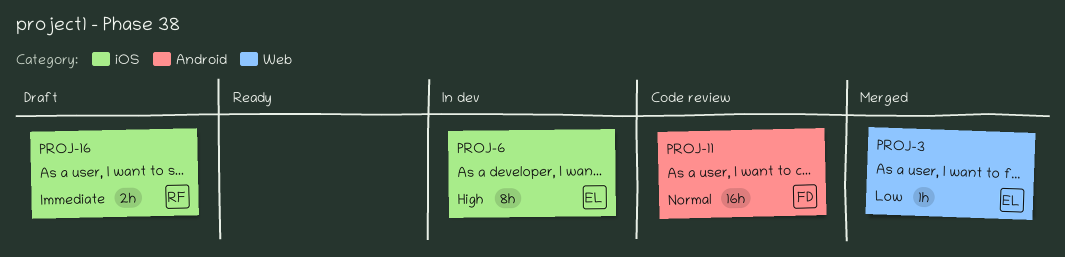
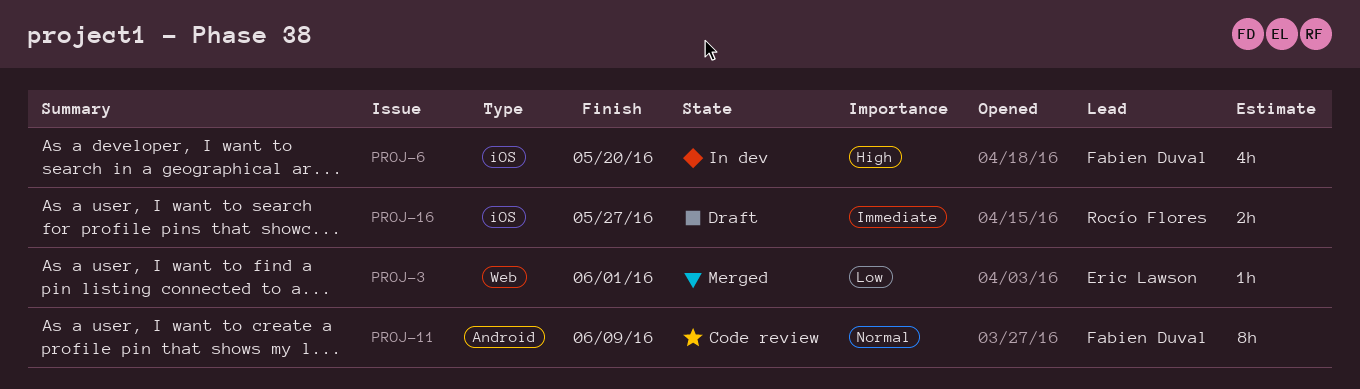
PROJ-6, owner: Eric Lawson -> Fabien Duval
PROJ-6, estimate: 8h -> 4h
PROJ-11, estimate: 16h -> 8h

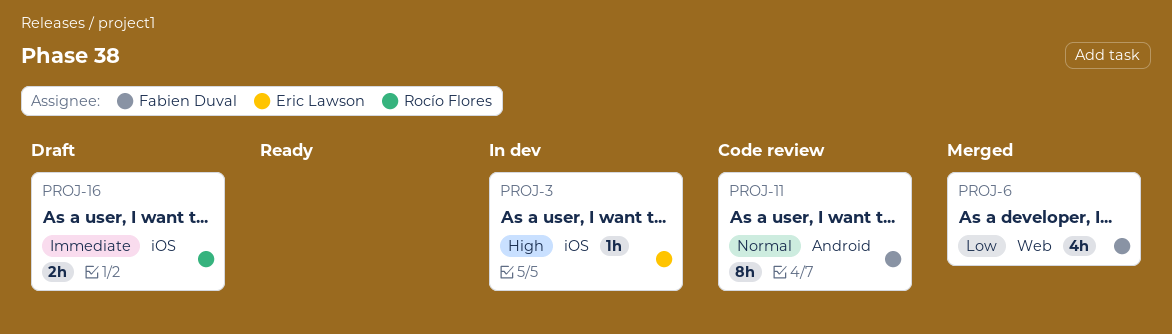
PROJ-3, status: Merged -> In dev
PROJ-3, priority: Low -> High
PROJ-3, label: Web -> iOS
PROJ-6, status: In dev -> Merged
PROJ-6, priority: High -> Low
PROJ-6, label: iOS -> Web

